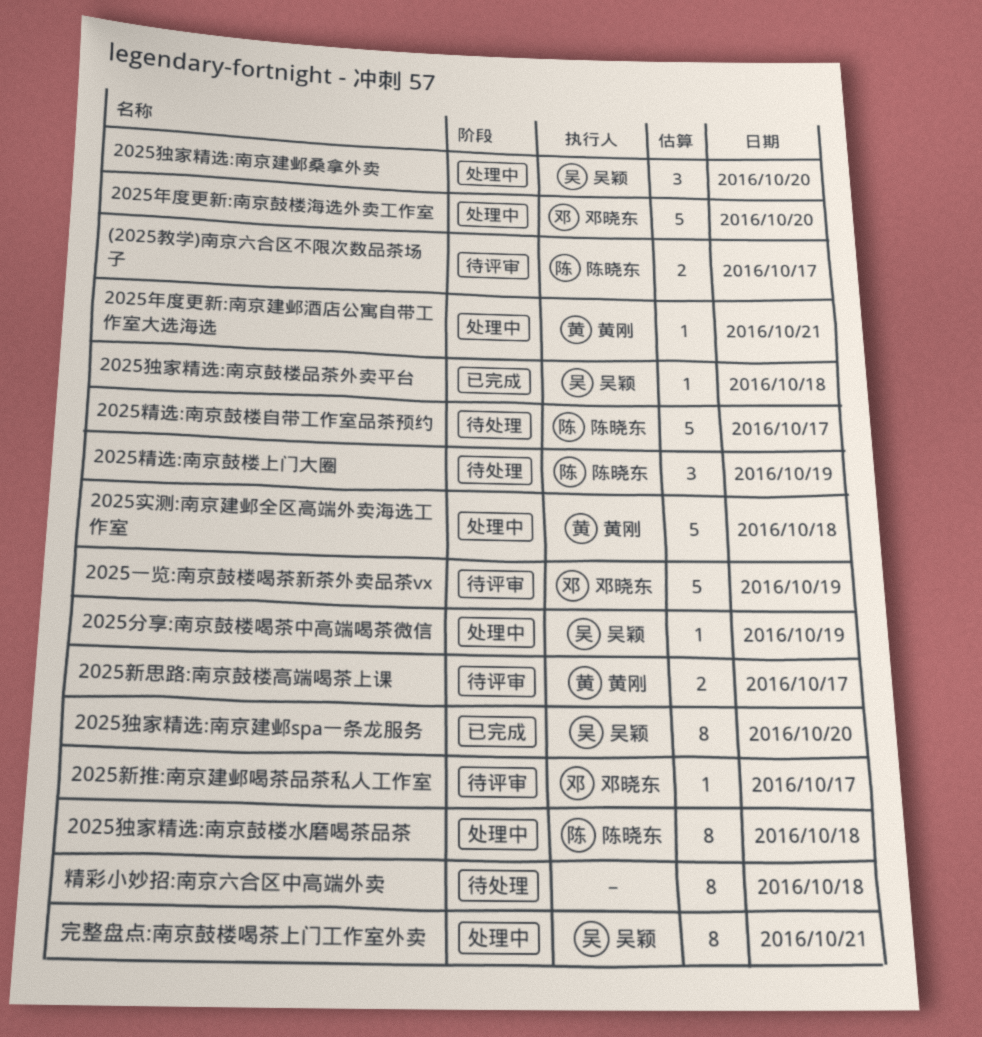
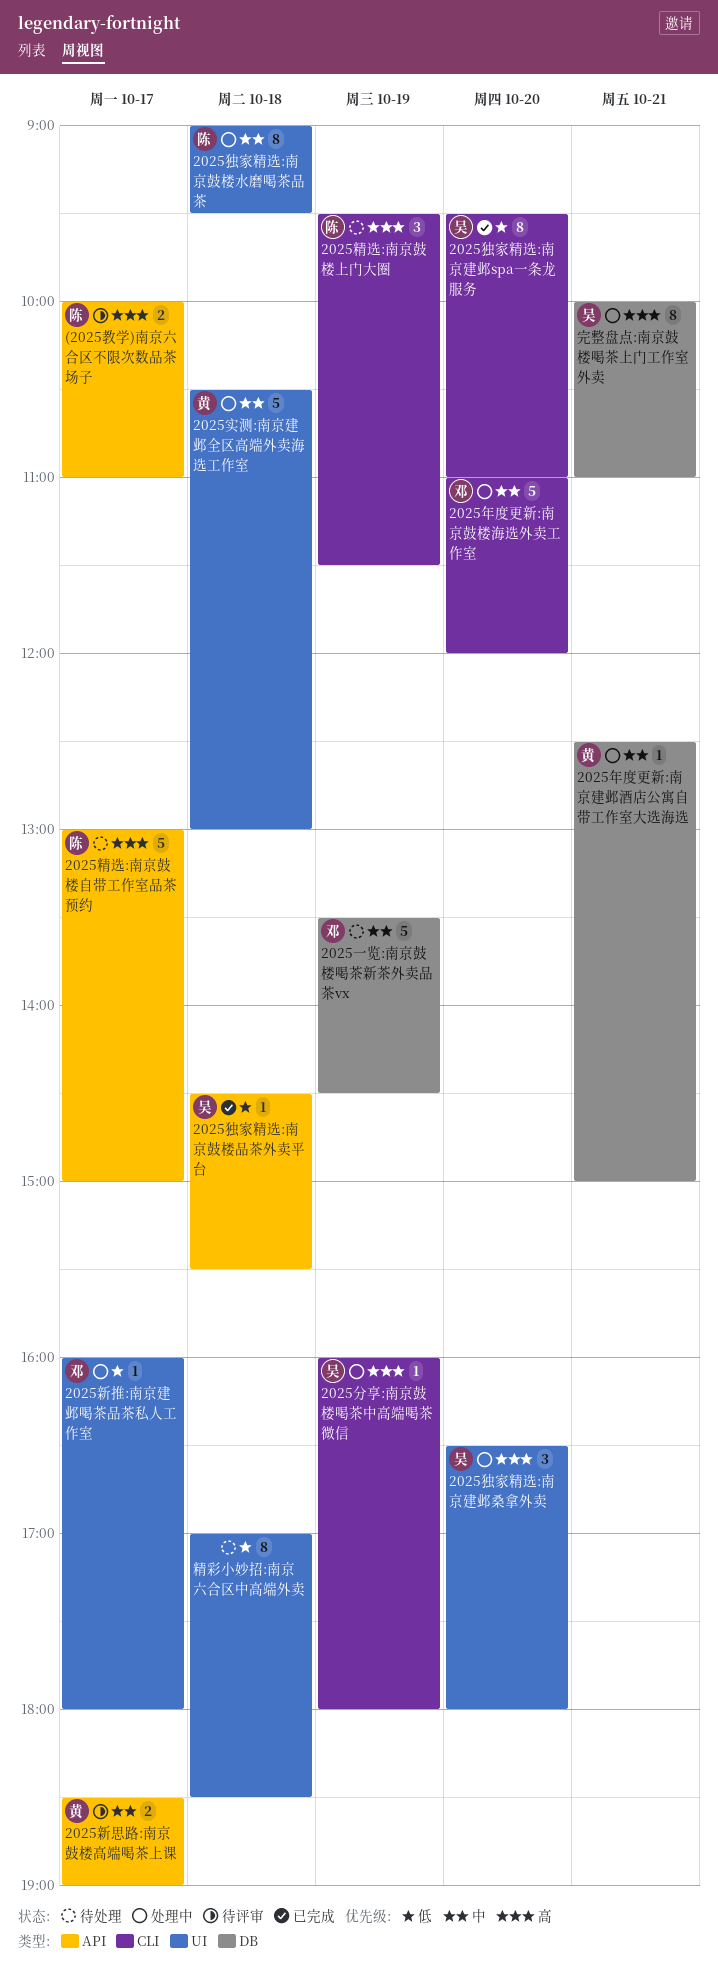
2025一览:南京鼓楼喝茶新茶外卖品茶vx, status: 待评审 -> 待处理
2025新推:南京建邺喝茶品茶私人工作室, status: 待评审 -> 处理中

